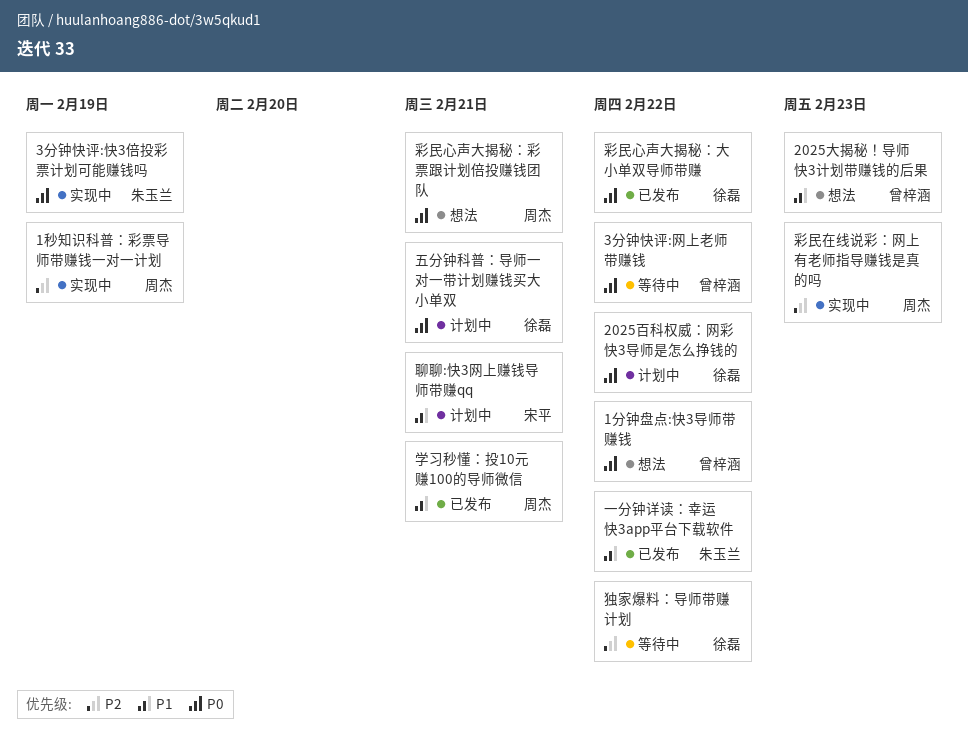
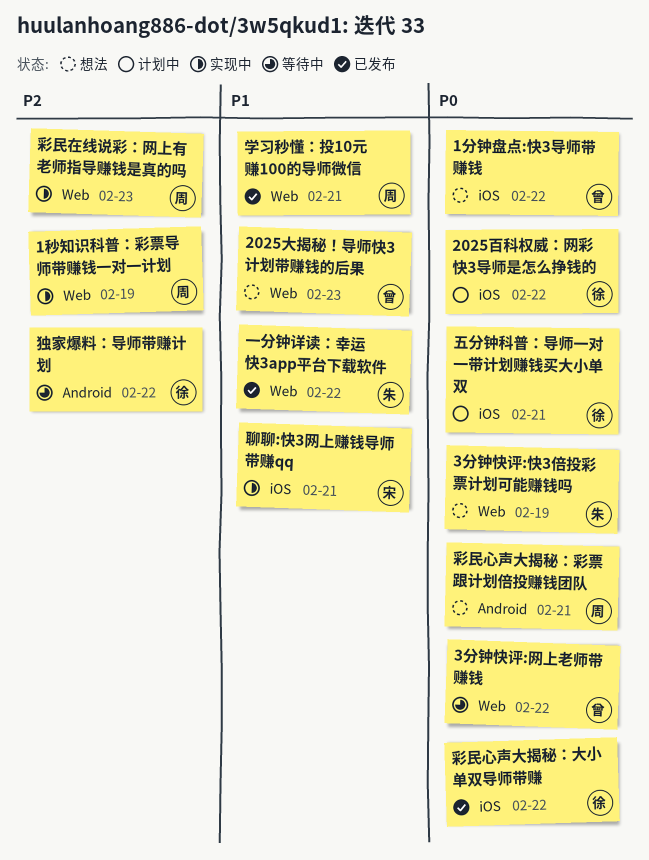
3分钟快评:快3倍投彩票计划可能赚钱吗, status: 实现中 -> 想法
聊聊:快3网上赚钱导师带赚qq, status: 计划中 -> 实现中

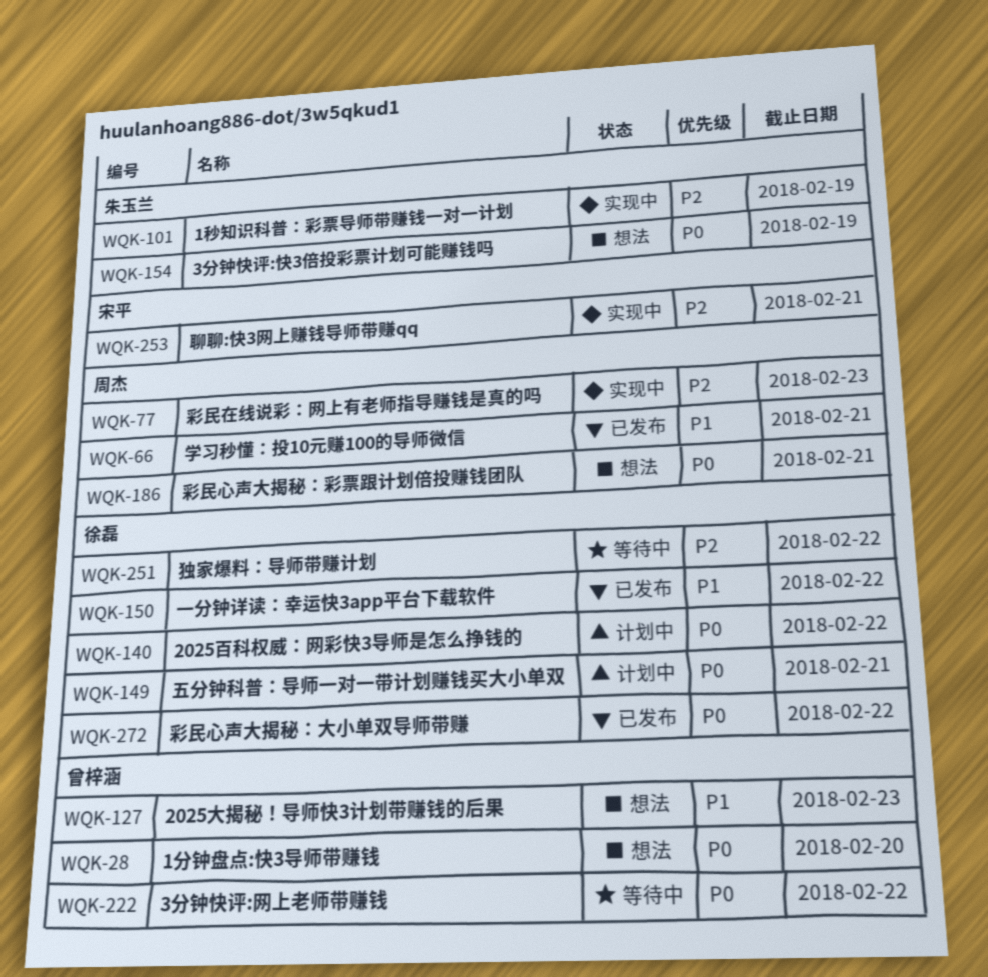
1分钟盘点:快3导师带赚钱, due: Feb 22 -> Feb 20
1秒知识科普：彩票导师带赚钱一对一计划, owner: 周杰 -> 朱玉兰
一分钟详读：幸运快3app平台下载软件, owner: 朱玉兰 -> 徐磊
聊聊:快3网上赚钱导师带赚qq, priority: P1 -> P2

